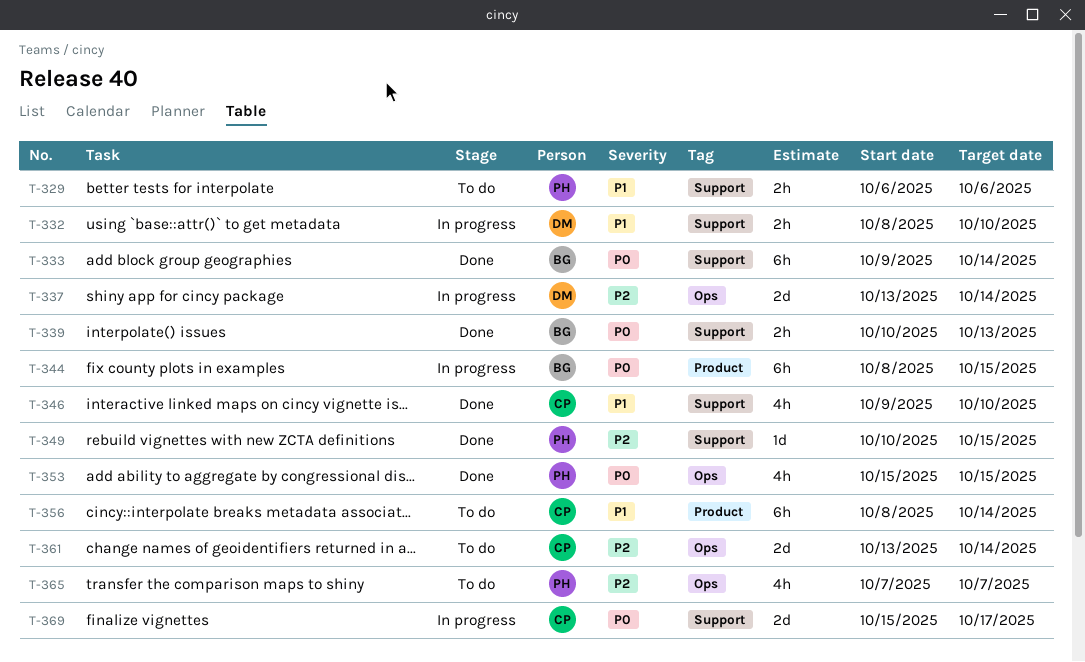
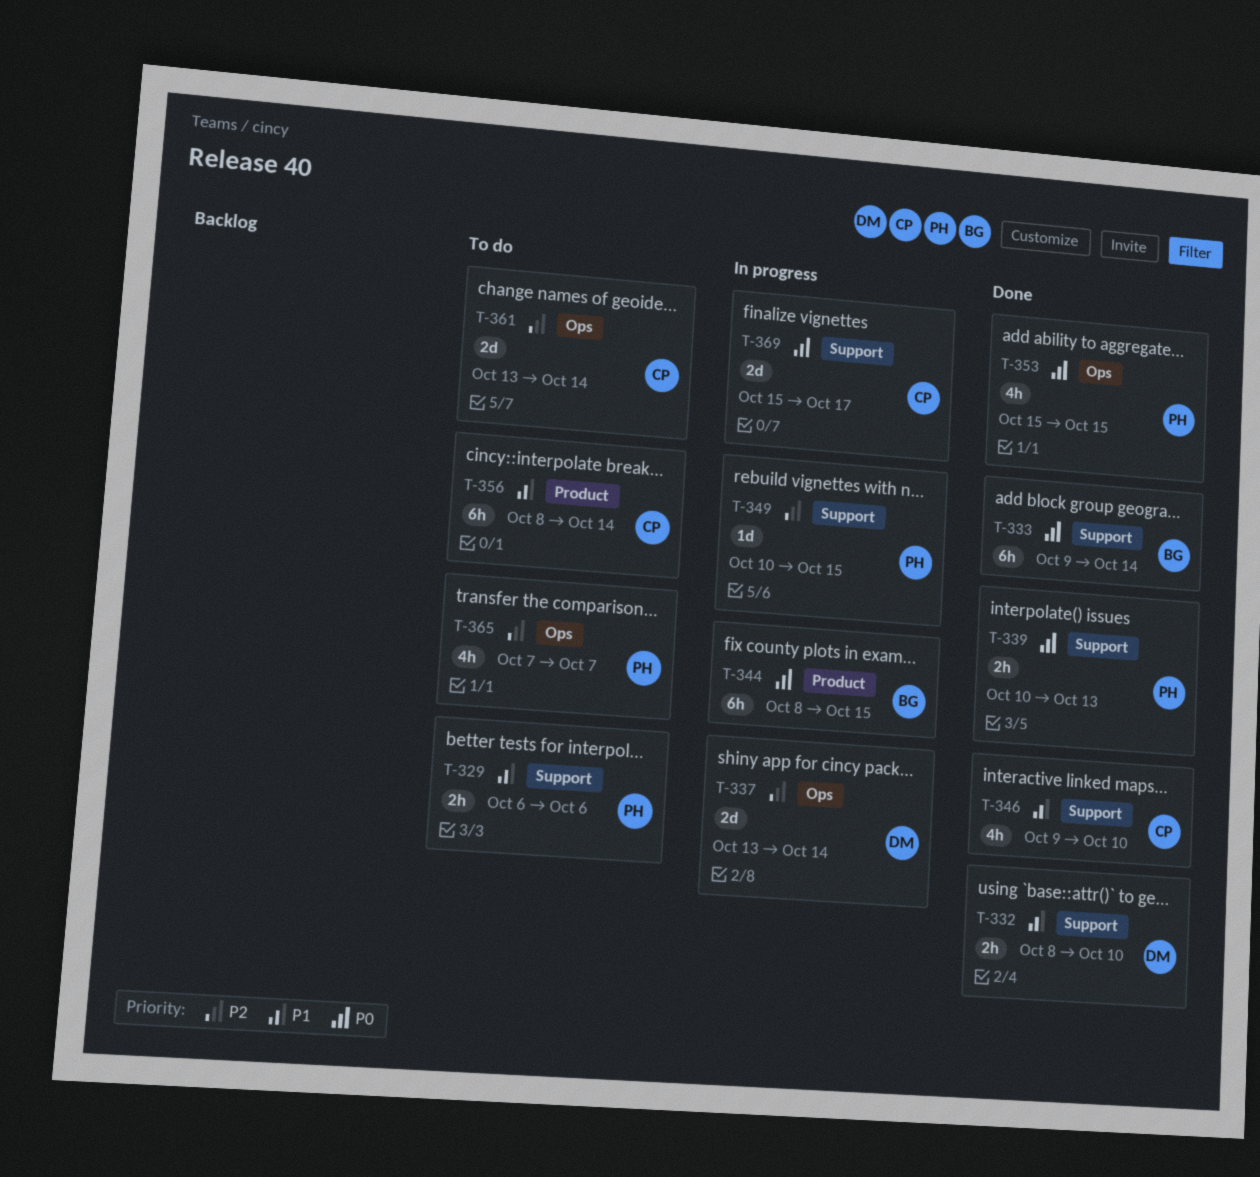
T-332, status: In progress -> Done
T-339, owner: BG -> PH
T-349, status: Done -> In progress

